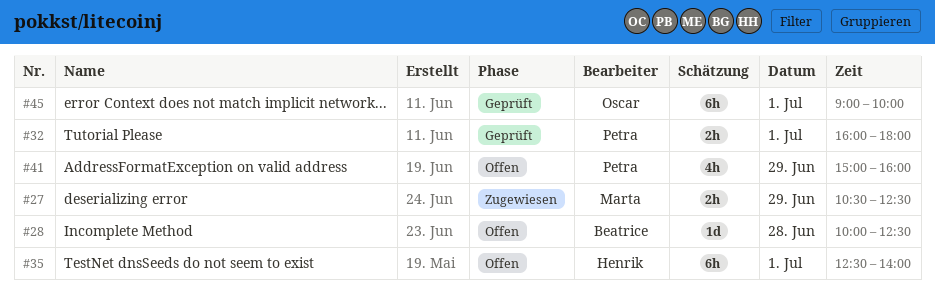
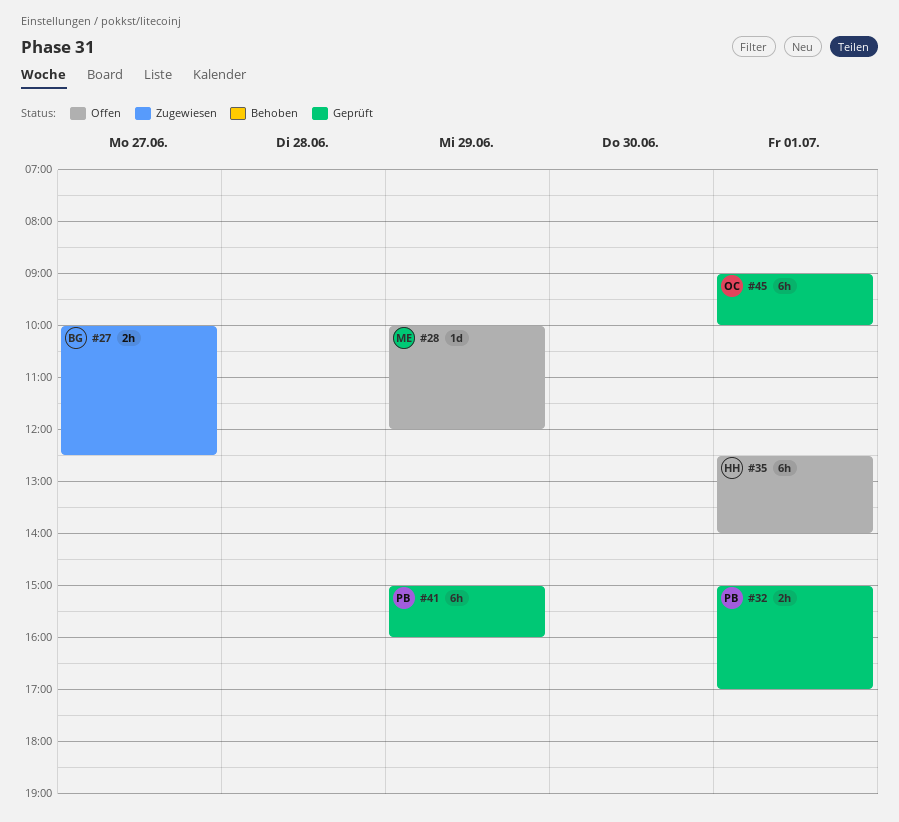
#27, owner: Marta -> Beatrice
#27, day: Jun 29 -> Jun 27
#27, begins: 10:30 -> 10:00
#28, owner: Beatrice -> Marta
#28, day: Jun 28 -> Jun 29
#28, ends: 12:30 -> 12:00
#32, begins: 16:00 -> 15:00
#32, ends: 18:00 -> 17:00
#41, status: Offen -> Geprüft
#41, estimate: 4h -> 6h

